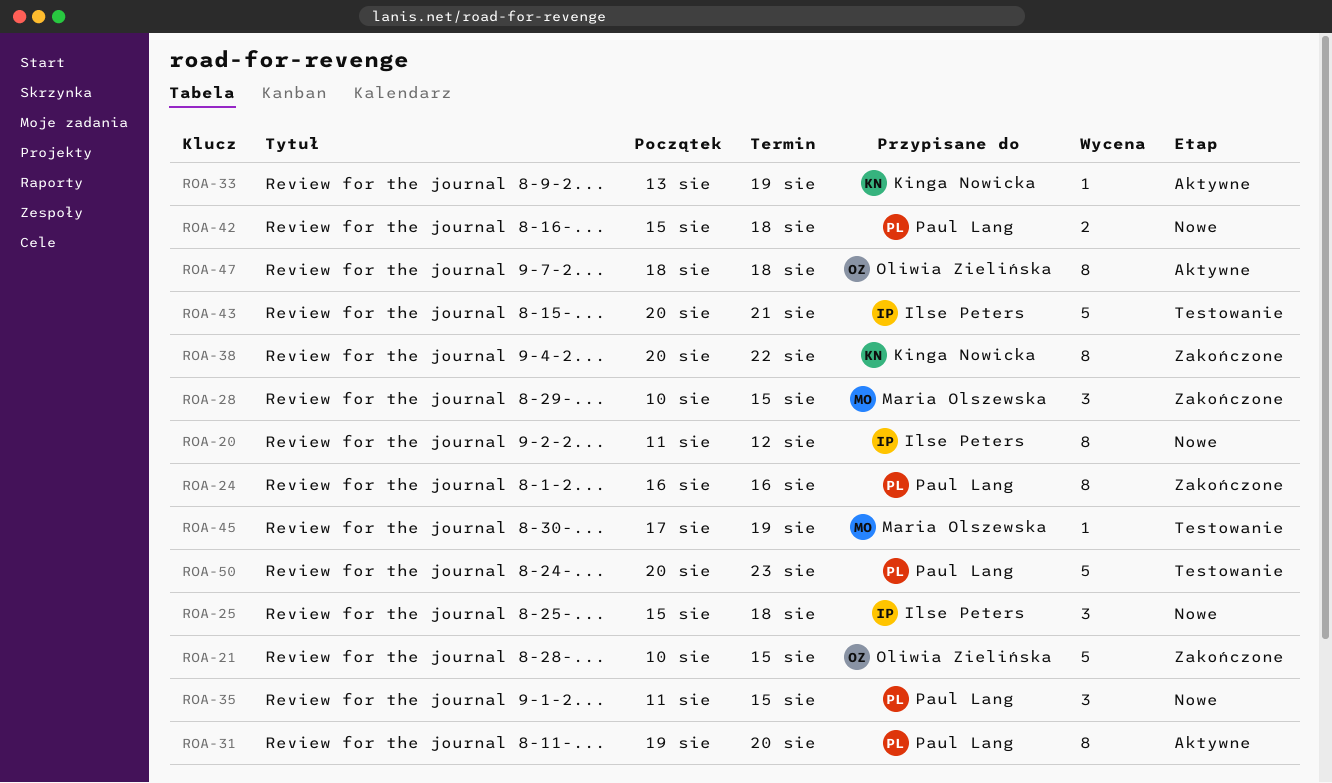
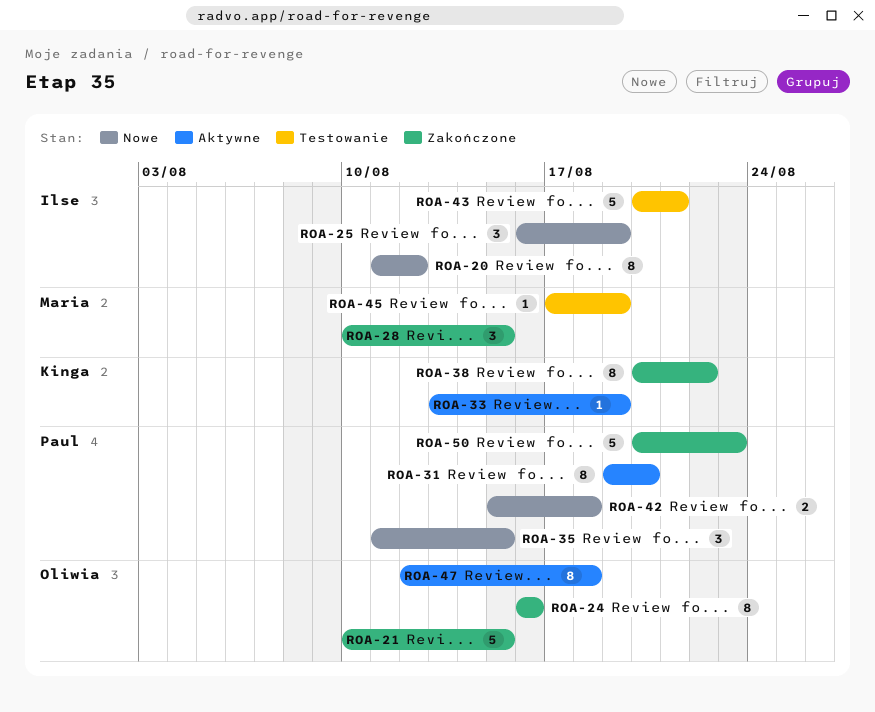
ROA-24, owner: Paul Lang -> Oliwia Zielińska
ROA-25, start: Aug 15 -> Aug 16
ROA-25, due: Aug 18 -> Aug 19
ROA-47, start: Aug 18 -> Aug 12
ROA-50, status: Testowanie -> Zakończone

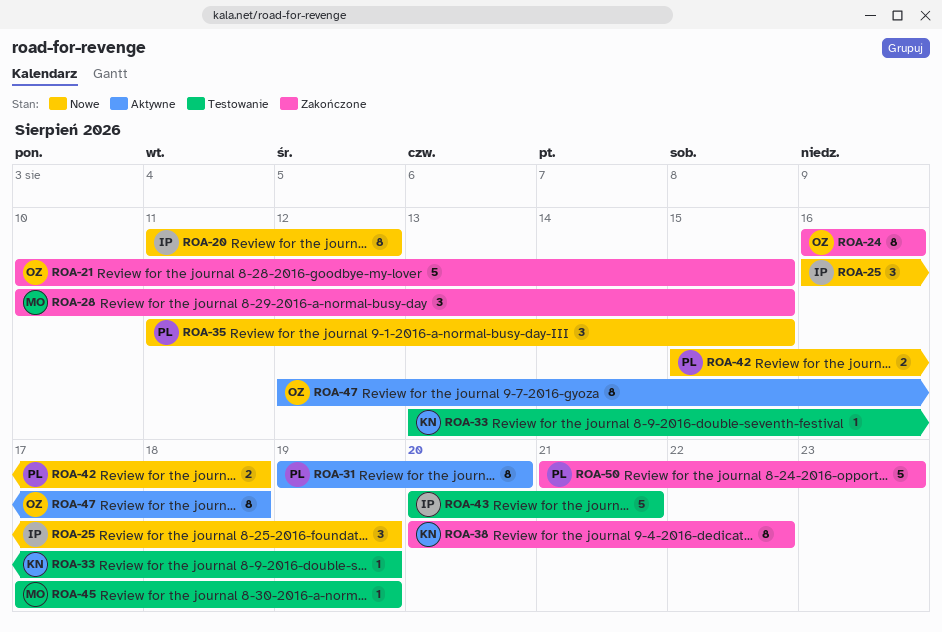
ROA-33, status: Aktywne -> Testowanie
ROA-50, start: Aug 20 -> Aug 21

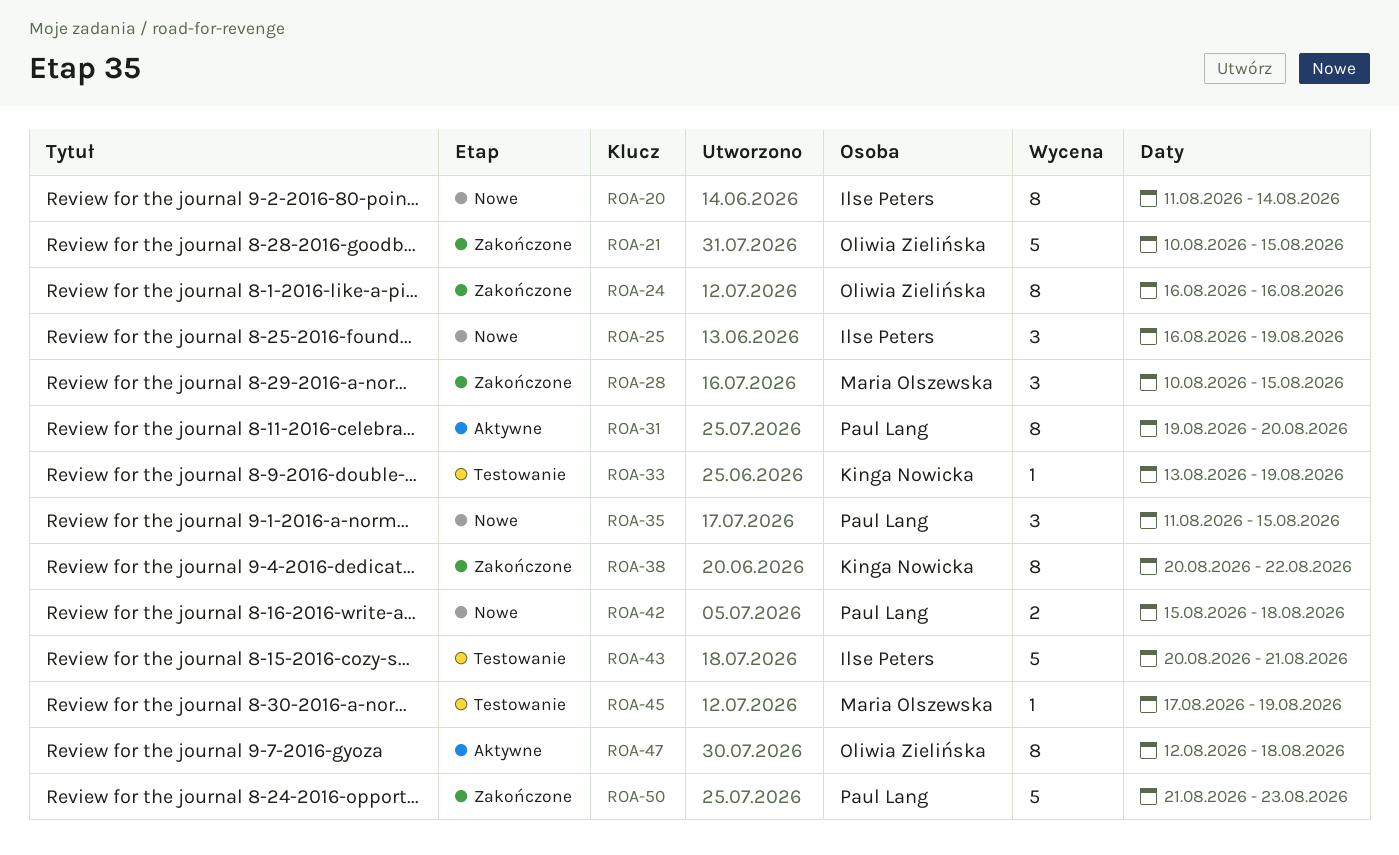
ROA-20, due: Aug 12 -> Aug 14

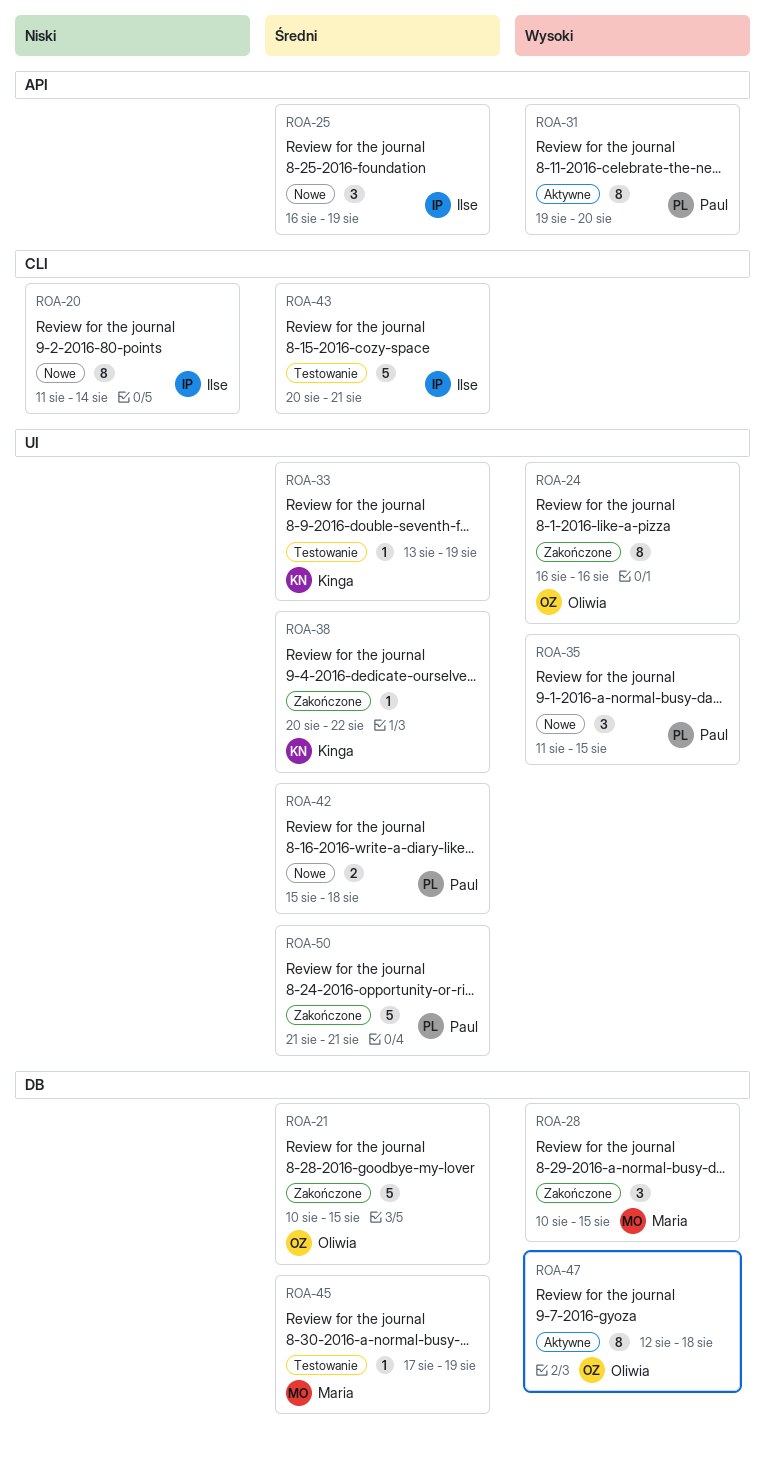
ROA-38, estimate: 8 -> 1
ROA-50, due: Aug 23 -> Aug 21

